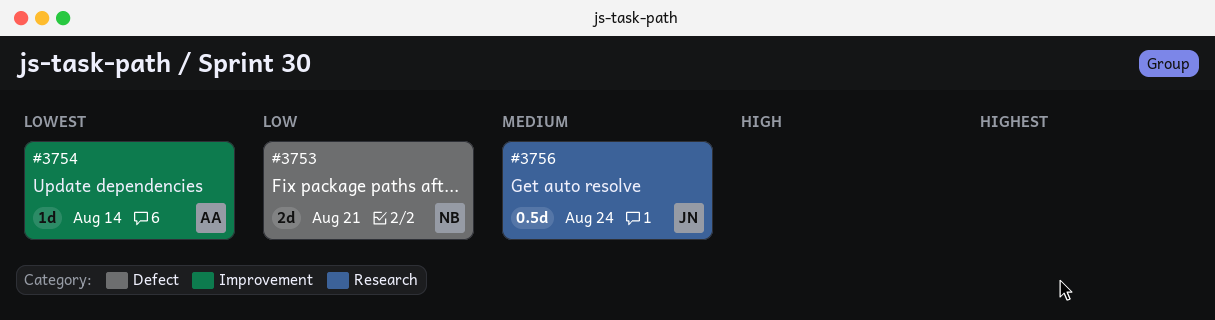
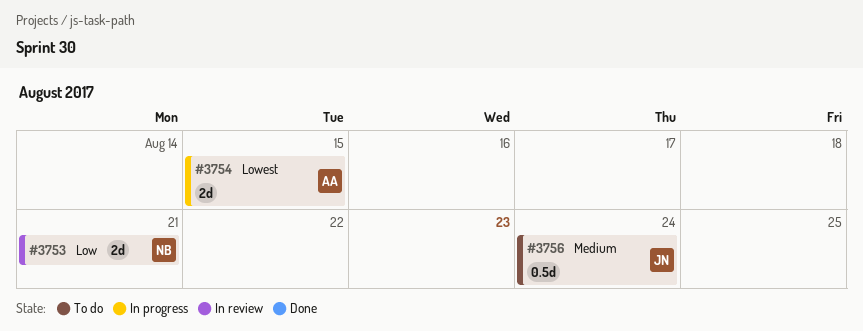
#3754, estimate: 1d -> 2d
#3754, due: Aug 14 -> Aug 15

